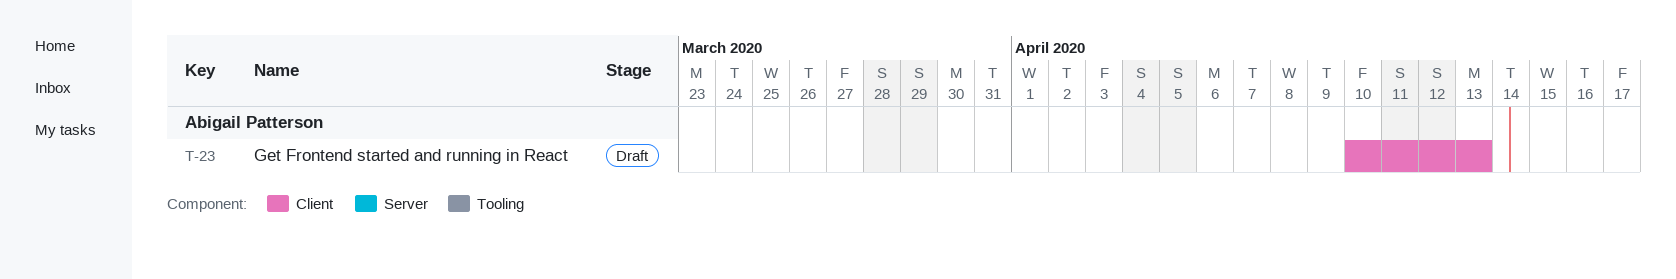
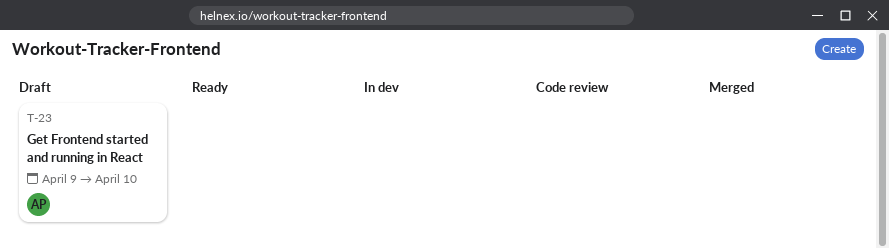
T-23, start: Apr 10 -> Apr 9
T-23, due: Apr 13 -> Apr 10

